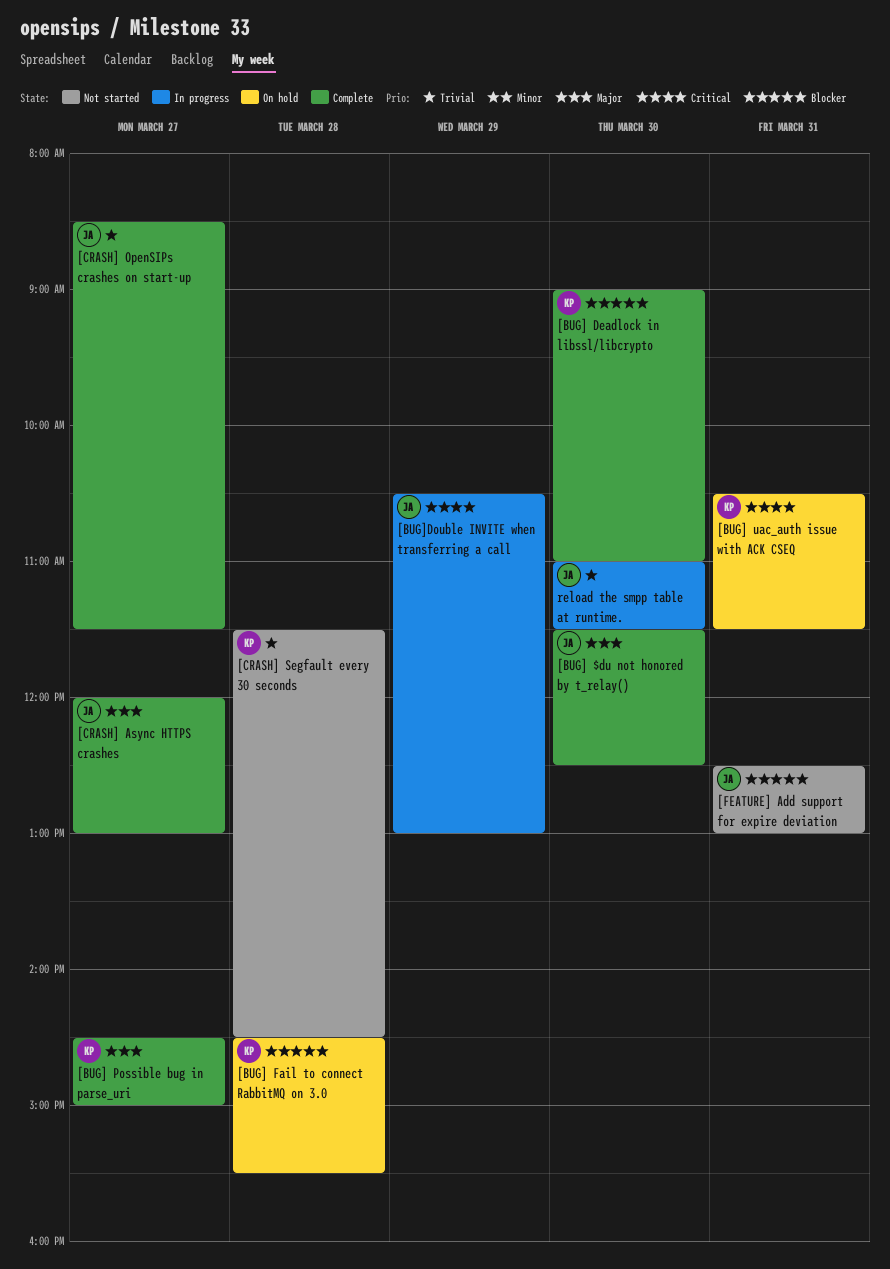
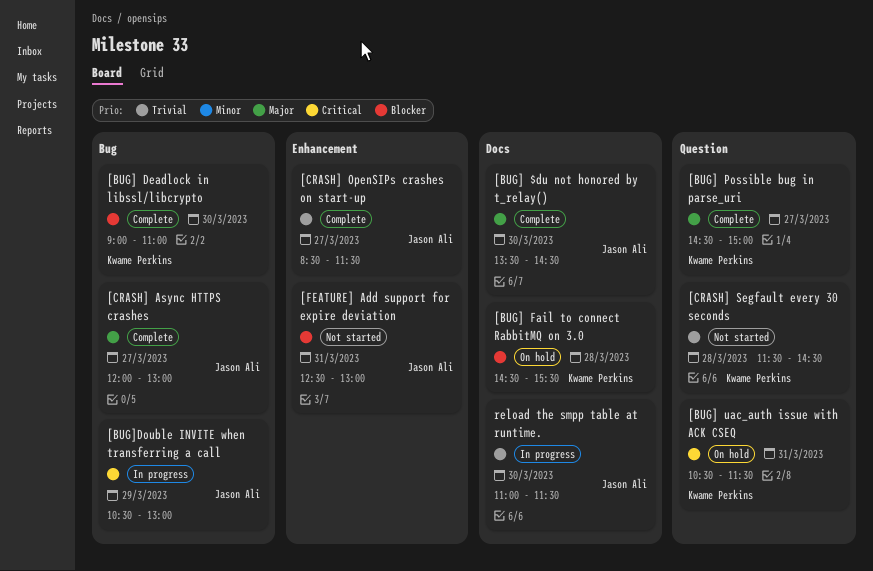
[BUG] $du not honored by t_relay(), begins: 11:30 -> 13:30
[BUG] $du not honored by t_relay(), ends: 12:30 -> 14:30

